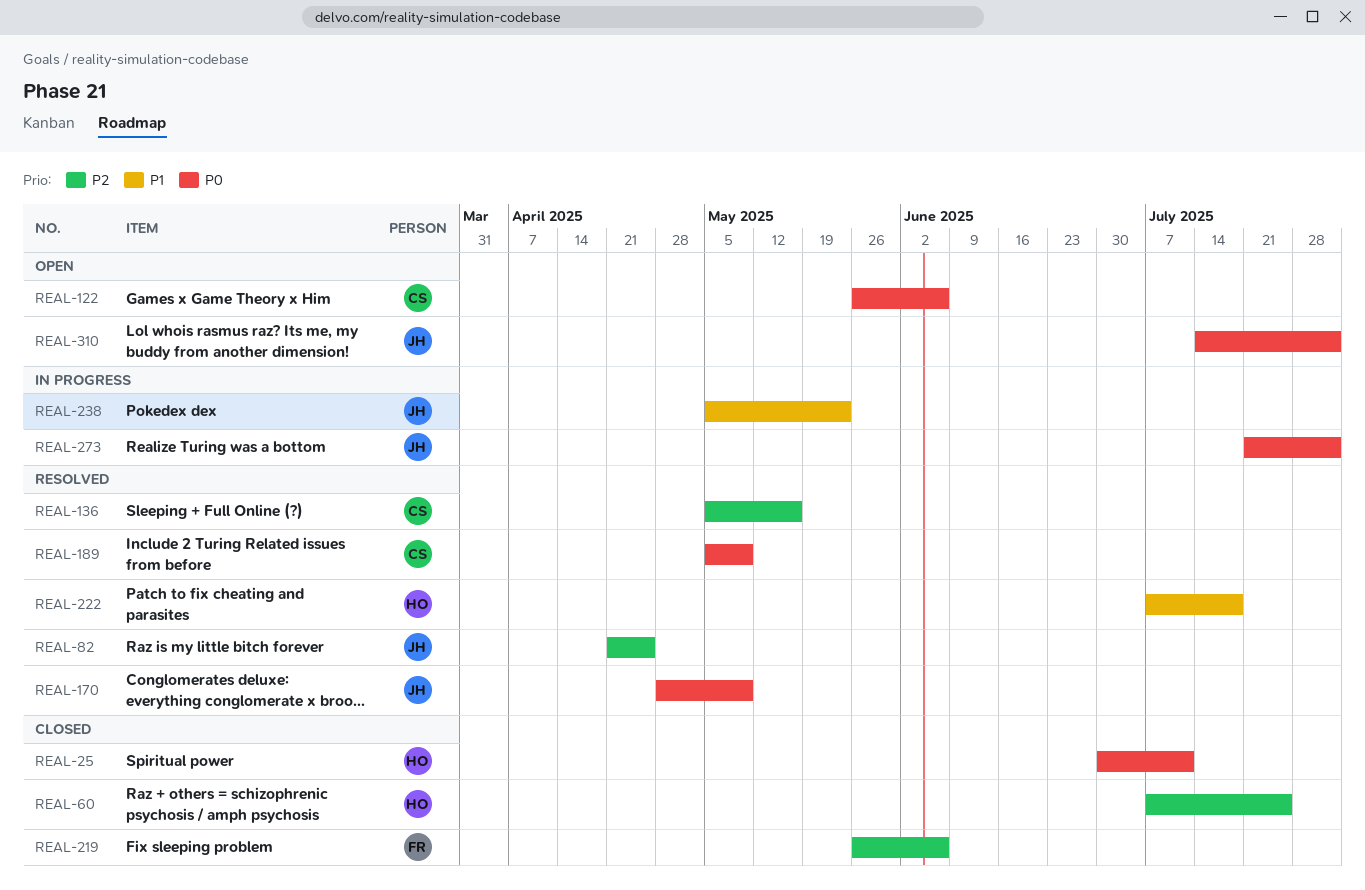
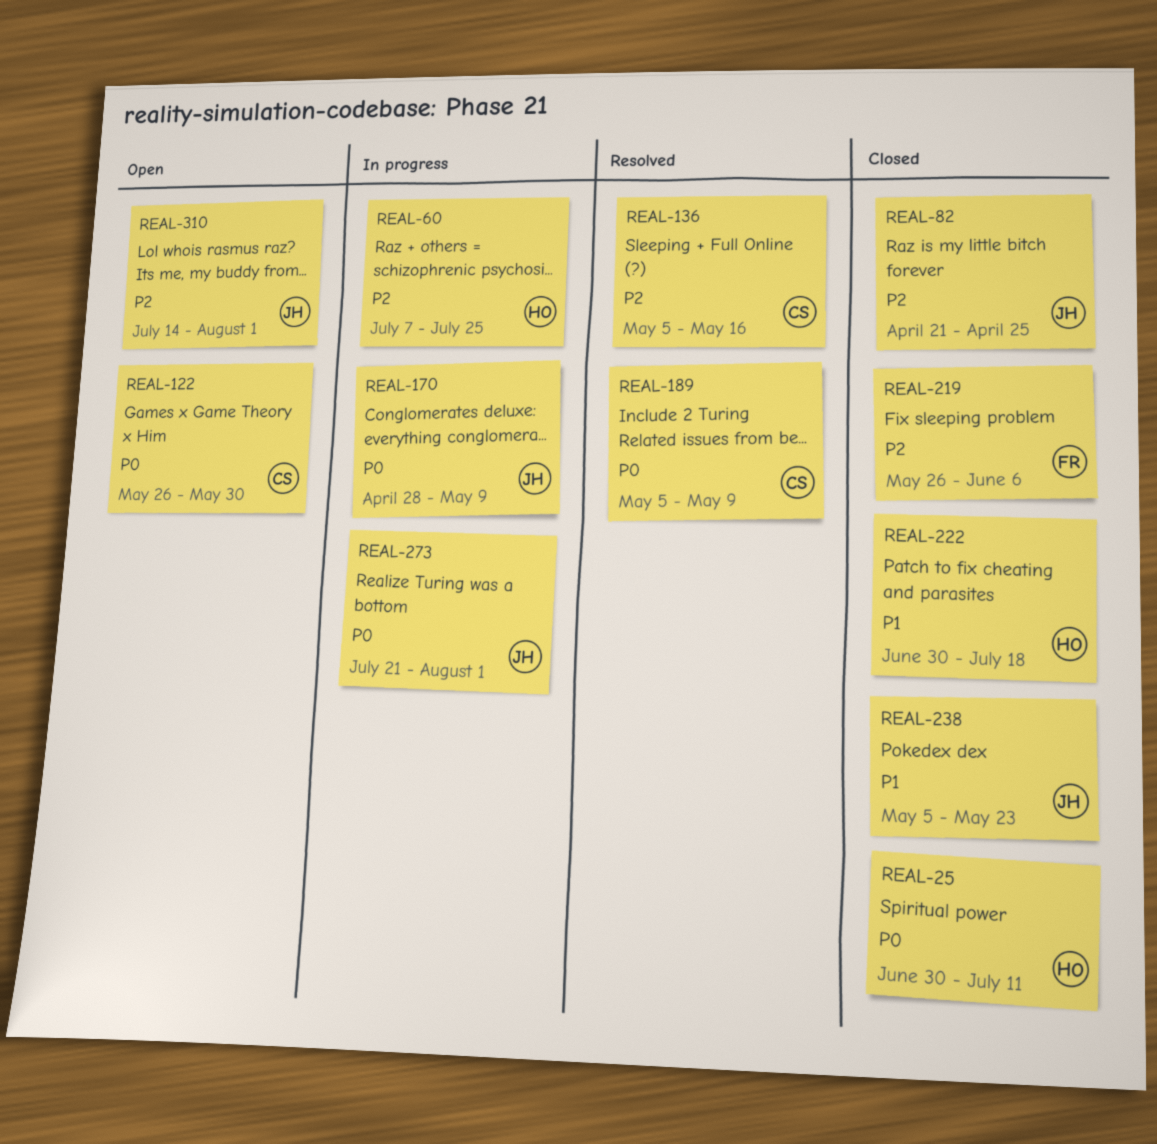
REAL-60, status: Closed -> In progress
REAL-82, status: Resolved -> Closed
REAL-122, due: Jun 6 -> May 30
REAL-170, status: Resolved -> In progress
REAL-222, status: Resolved -> Closed
REAL-222, start: Jul 7 -> Jun 30
REAL-238, status: In progress -> Closed
REAL-310, priority: P0 -> P2

